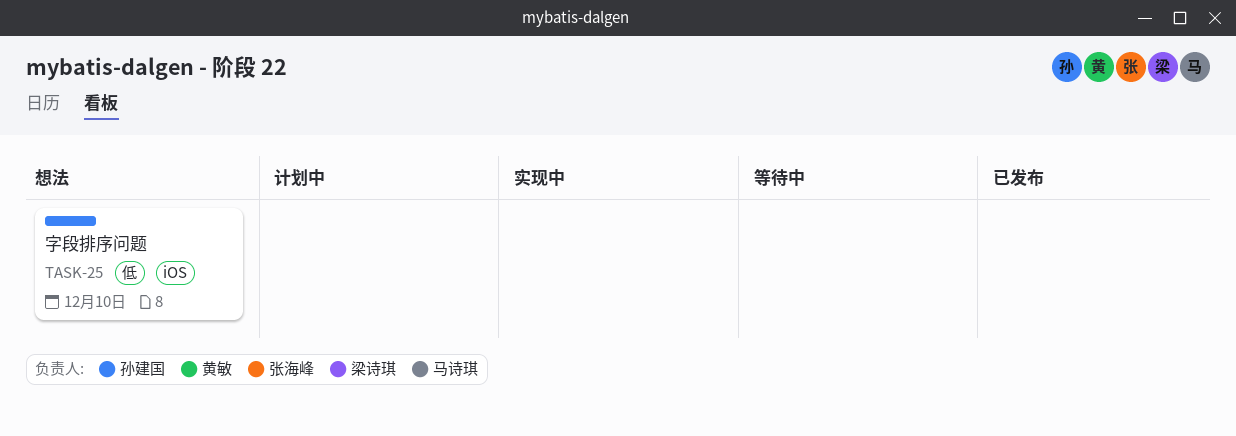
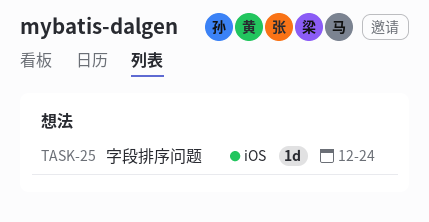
TASK-25, due: Dec 10 -> Dec 24

